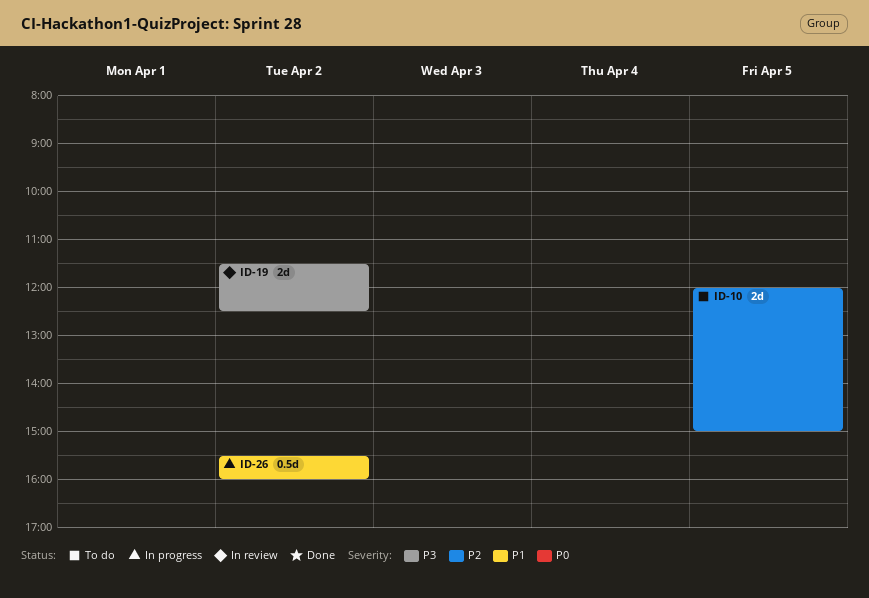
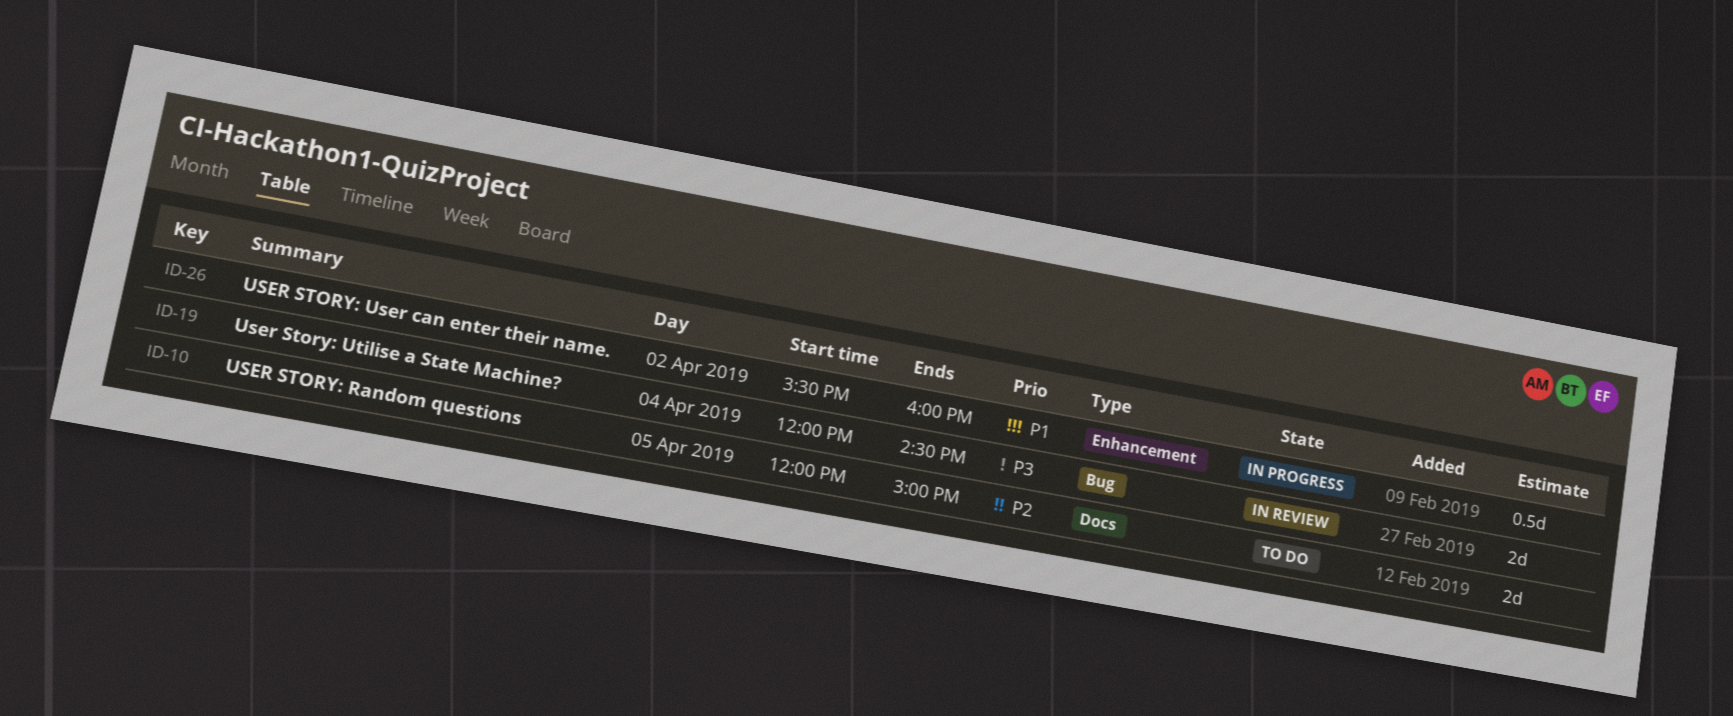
ID-19, day: Apr 2 -> Apr 4
ID-19, begins: 11:30 -> 12:00
ID-19, ends: 12:30 -> 14:30

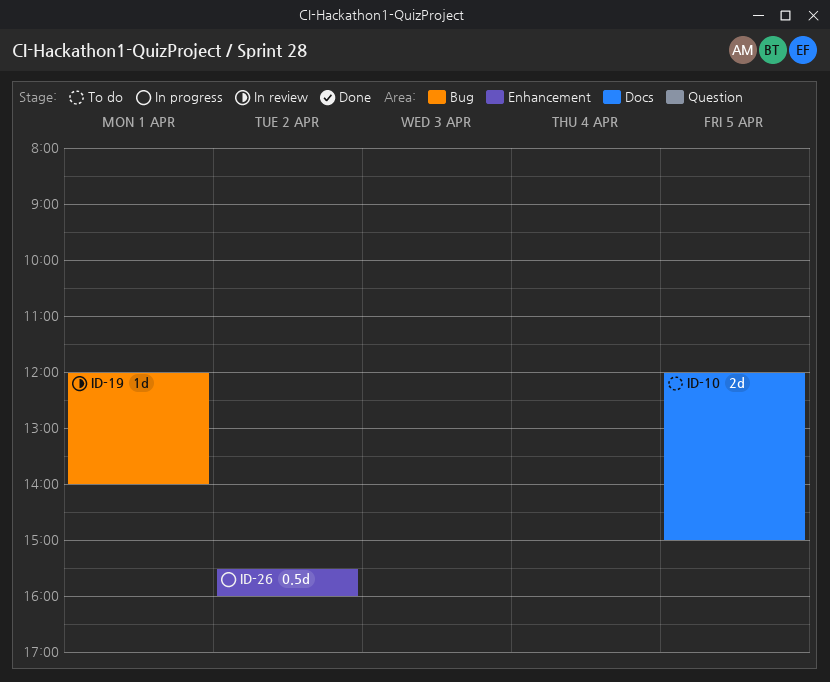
ID-19, estimate: 2d -> 1d
ID-19, day: Apr 4 -> Apr 1
ID-19, ends: 14:30 -> 14:00

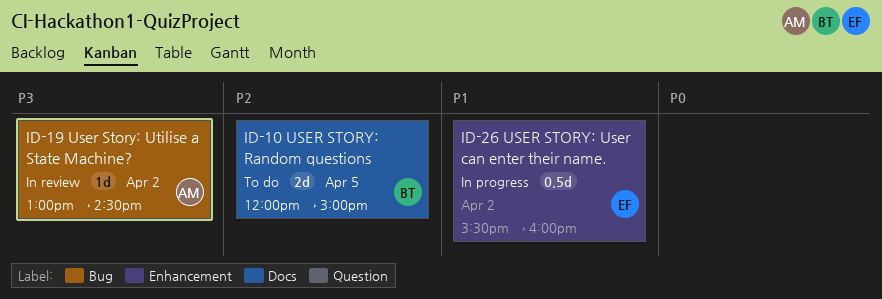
ID-19, day: Apr 1 -> Apr 2
ID-19, begins: 12:00 -> 13:00
ID-19, ends: 14:00 -> 14:30

